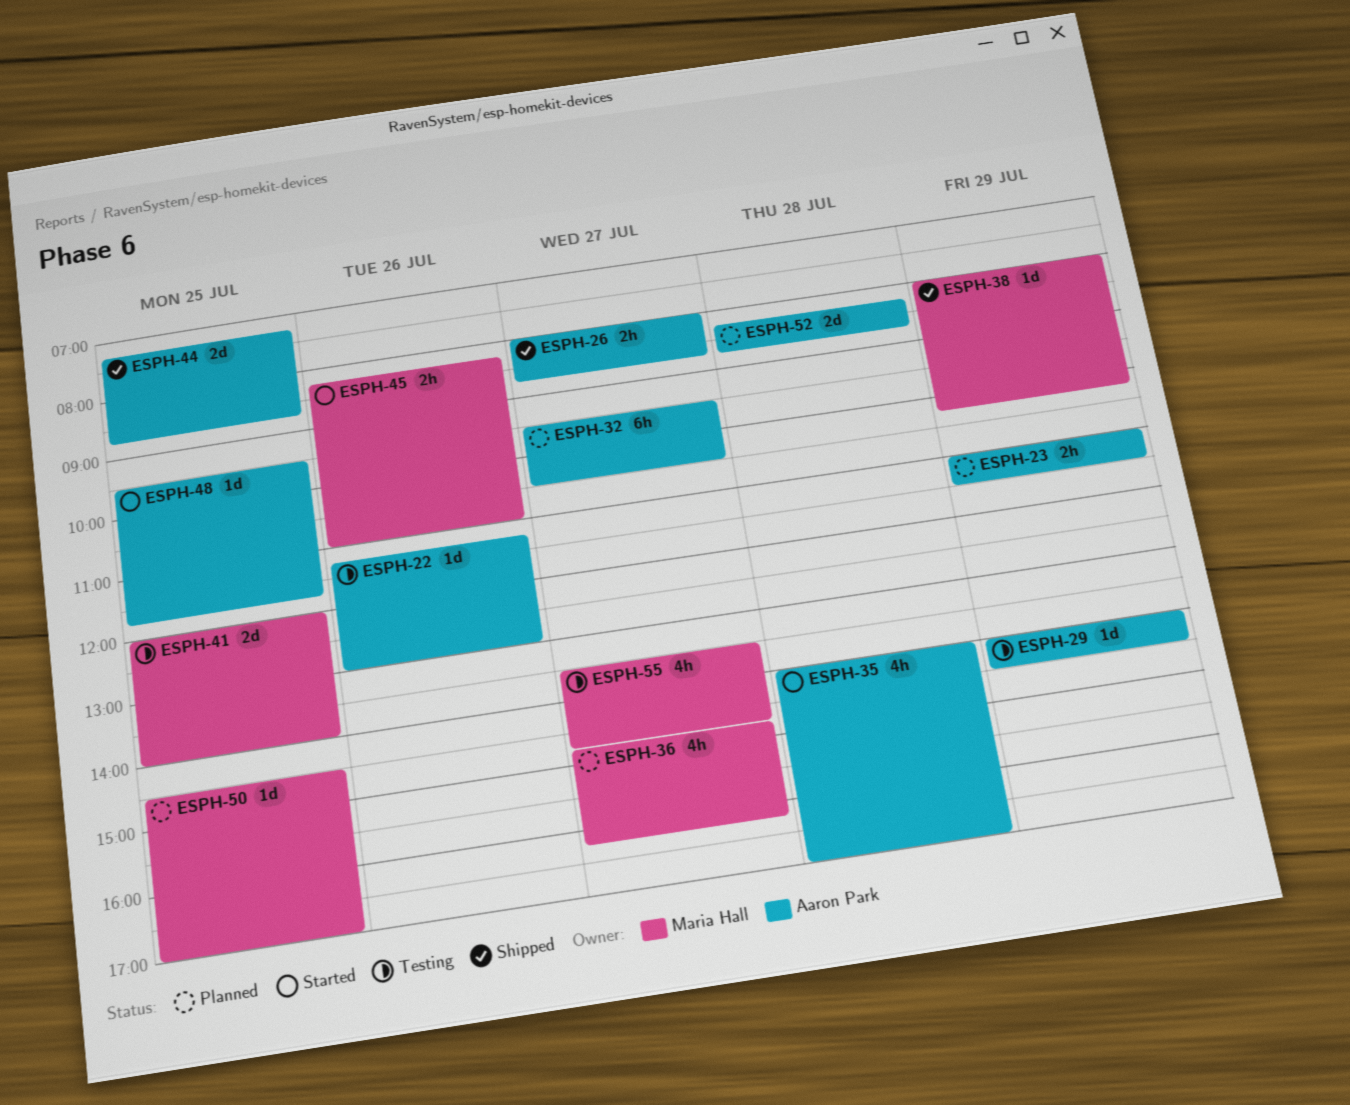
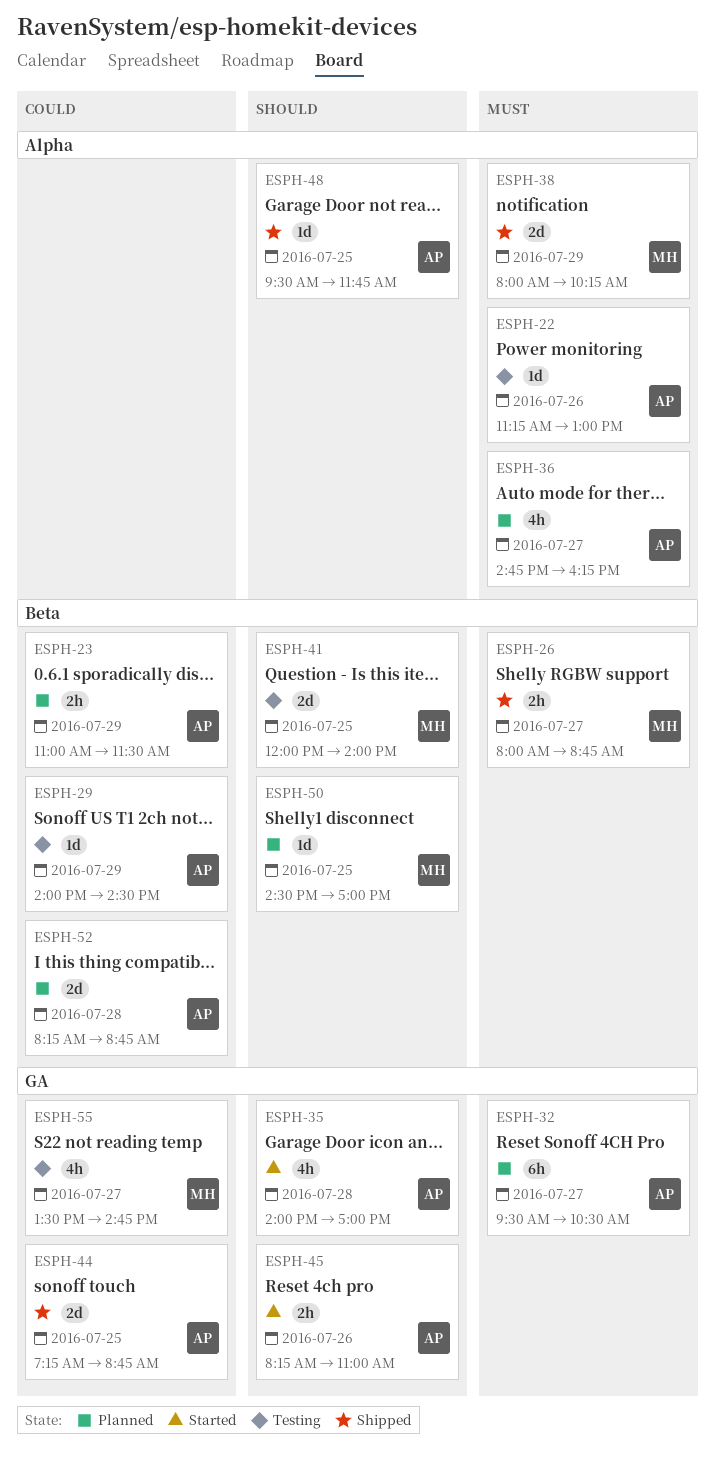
ESPH-26, owner: Aaron Park -> Maria Hall
ESPH-36, owner: Maria Hall -> Aaron Park
ESPH-38, estimate: 1d -> 2d
ESPH-45, owner: Maria Hall -> Aaron Park
ESPH-48, status: Started -> Shipped

